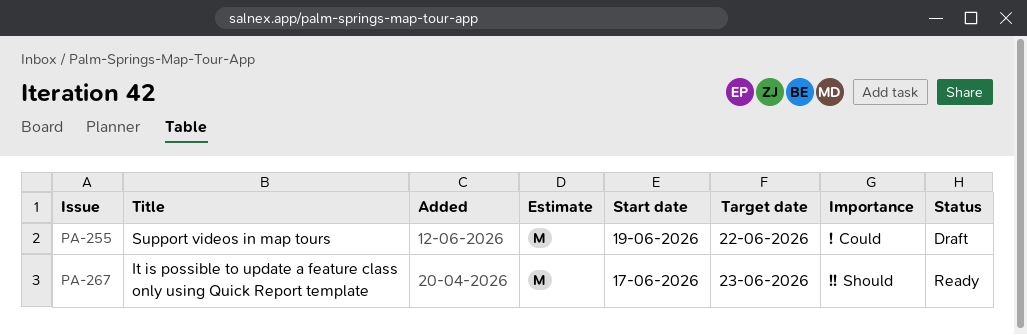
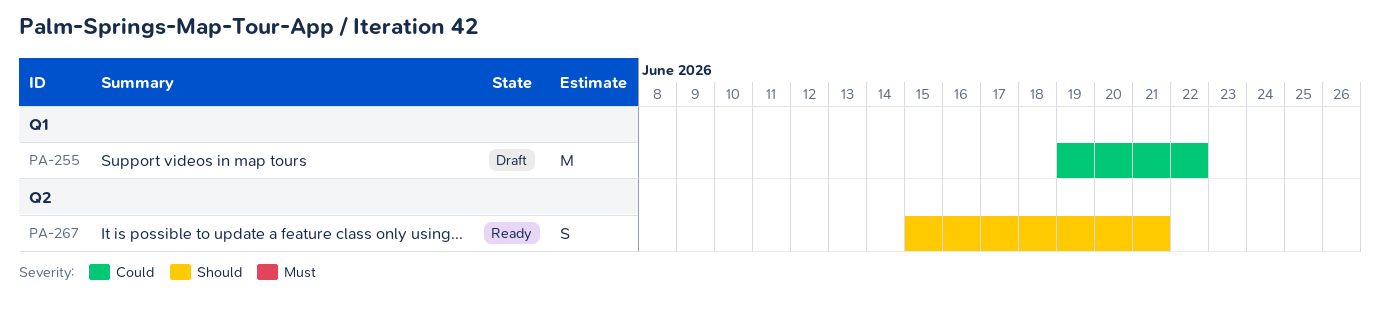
PA-267, estimate: M -> S
PA-267, start: Jun 17 -> Jun 15
PA-267, due: Jun 23 -> Jun 21

